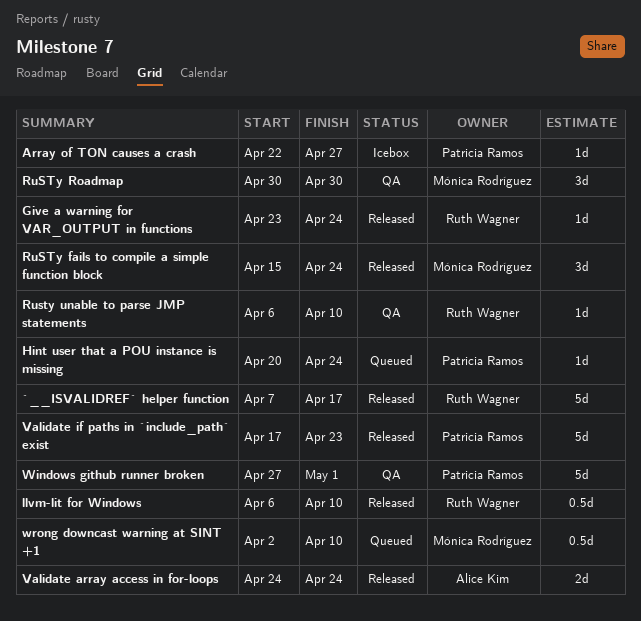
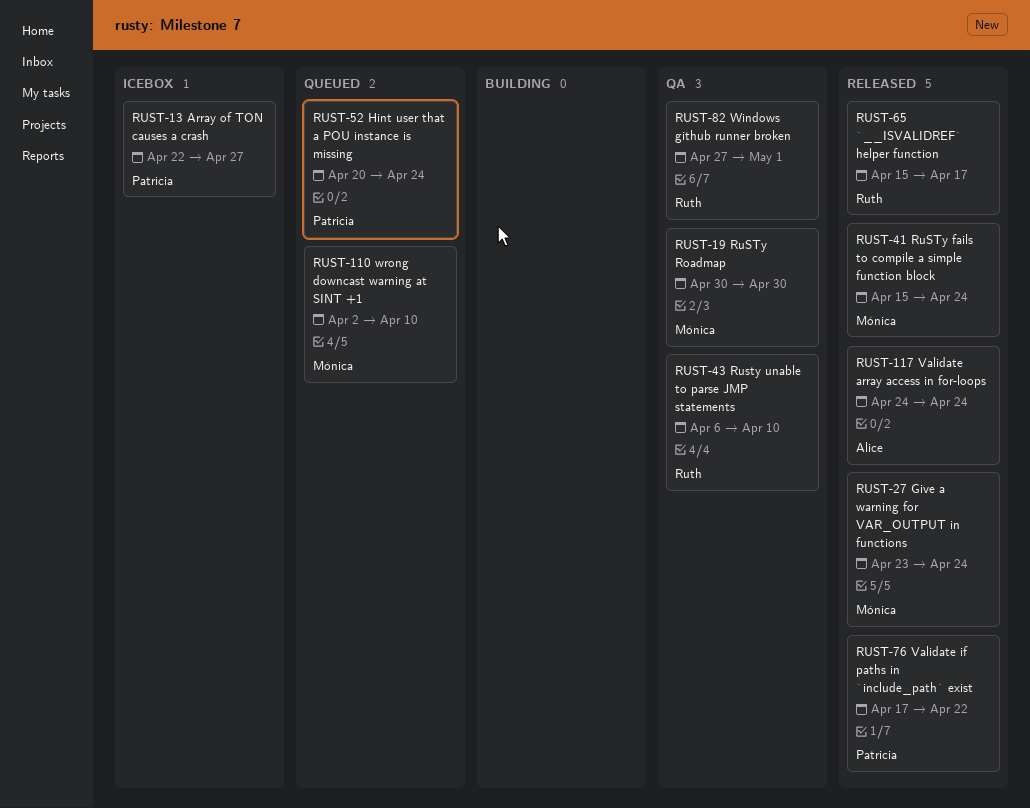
`__ISVALIDREF` helper function, start: Apr 7 -> Apr 15
Give a warning for VAR_OUTPUT in functions, owner: Ruth Wagner -> Mónica Rodríguez
llvm-lit for Windows: present -> none
Validate if paths in `include_path` exist, due: Apr 23 -> Apr 22
Windows github runner broken, owner: Patricia Ramos -> Ruth Wagner

